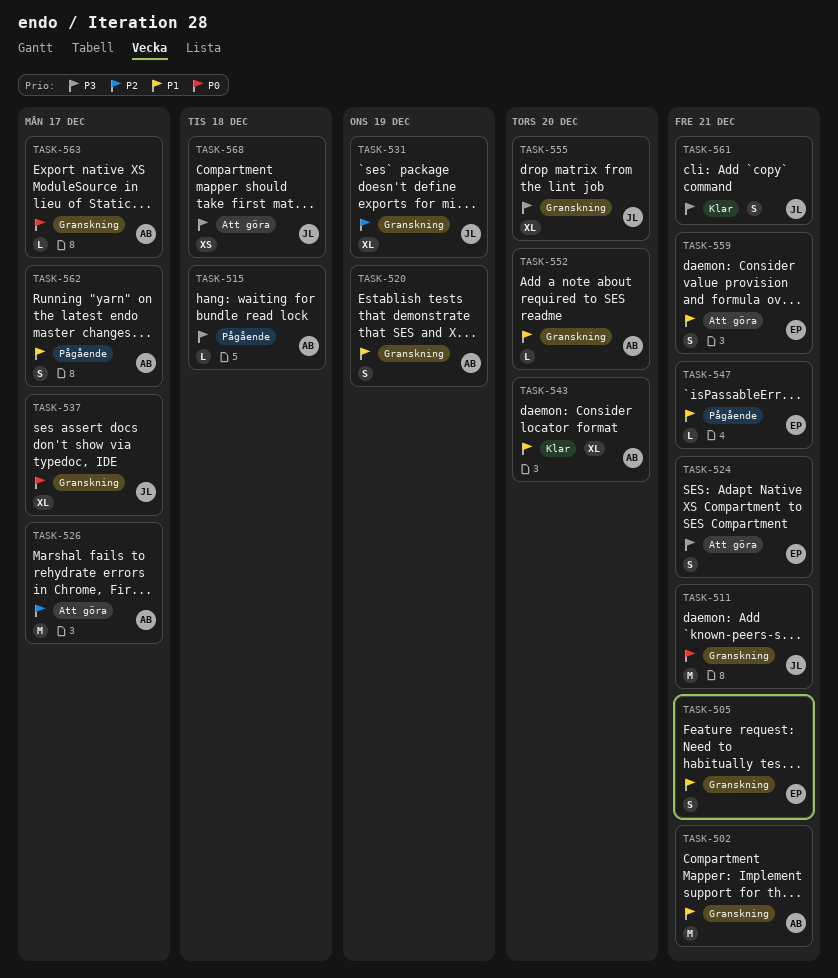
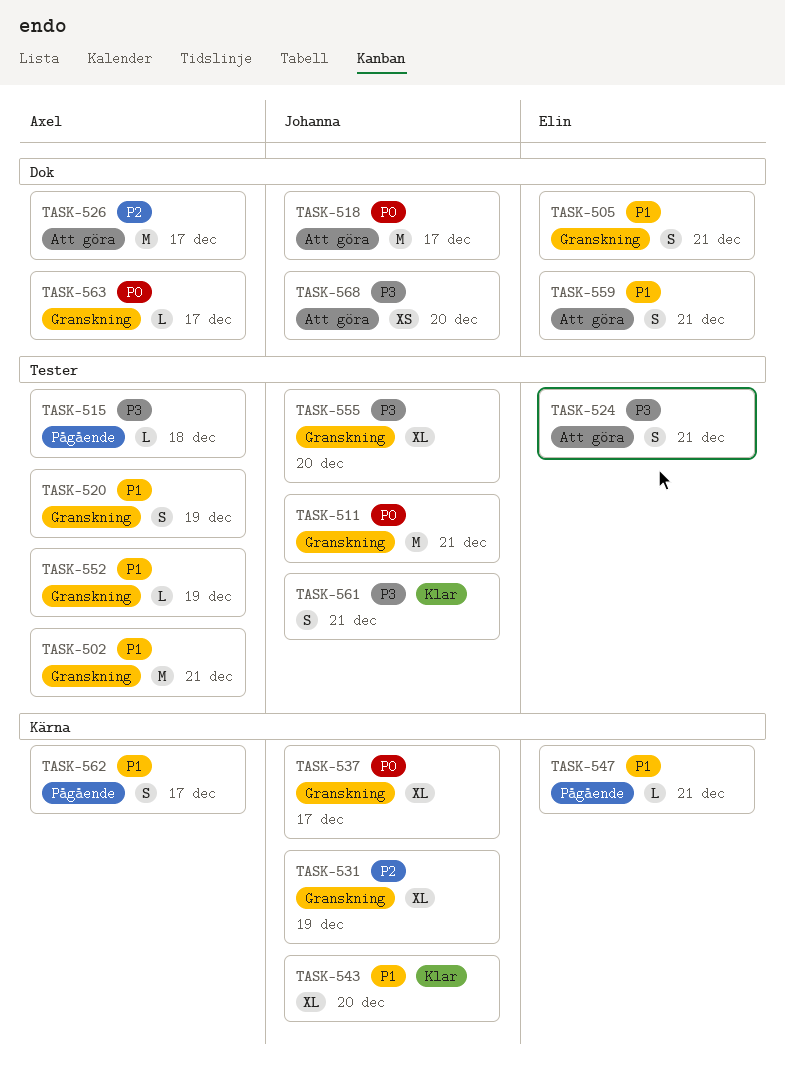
TASK-518: none -> present
TASK-543, owner: Axel -> Johanna
TASK-552, due: Dec 20 -> Dec 19
TASK-568, due: Dec 18 -> Dec 20

